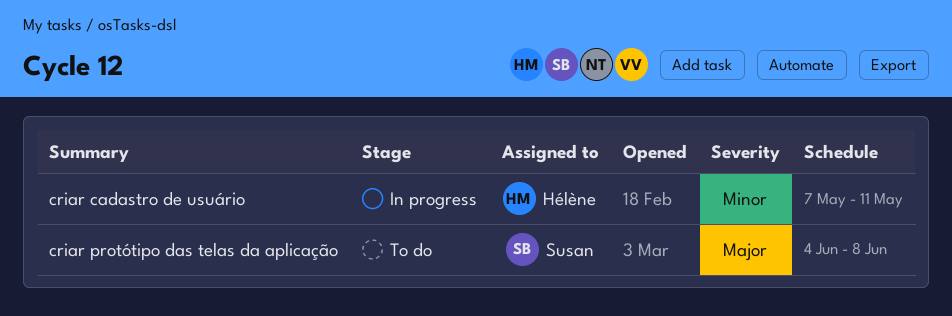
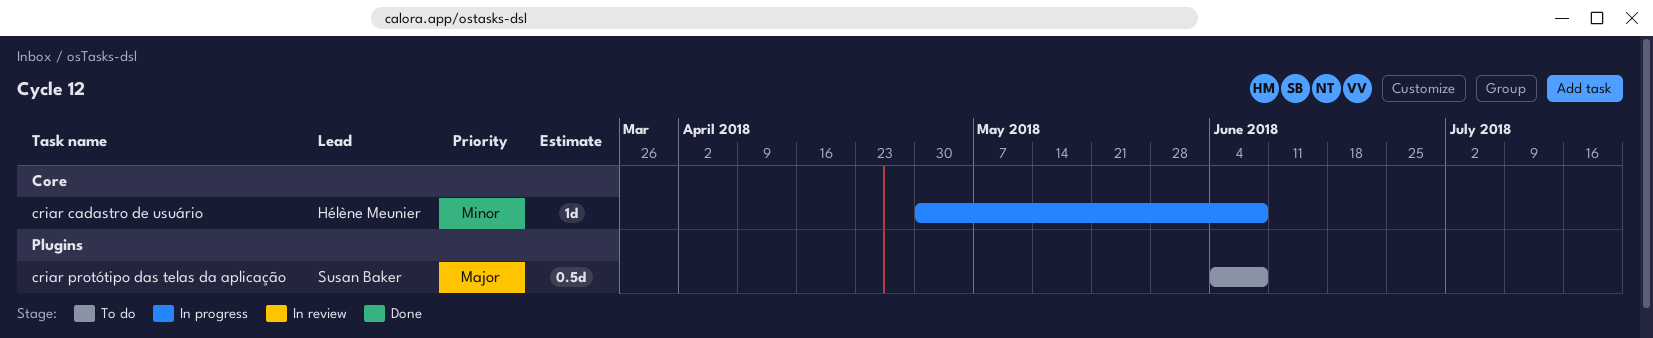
criar cadastro de usuário, start: May 7 -> Apr 30
criar cadastro de usuário, due: May 11 -> Jun 8

